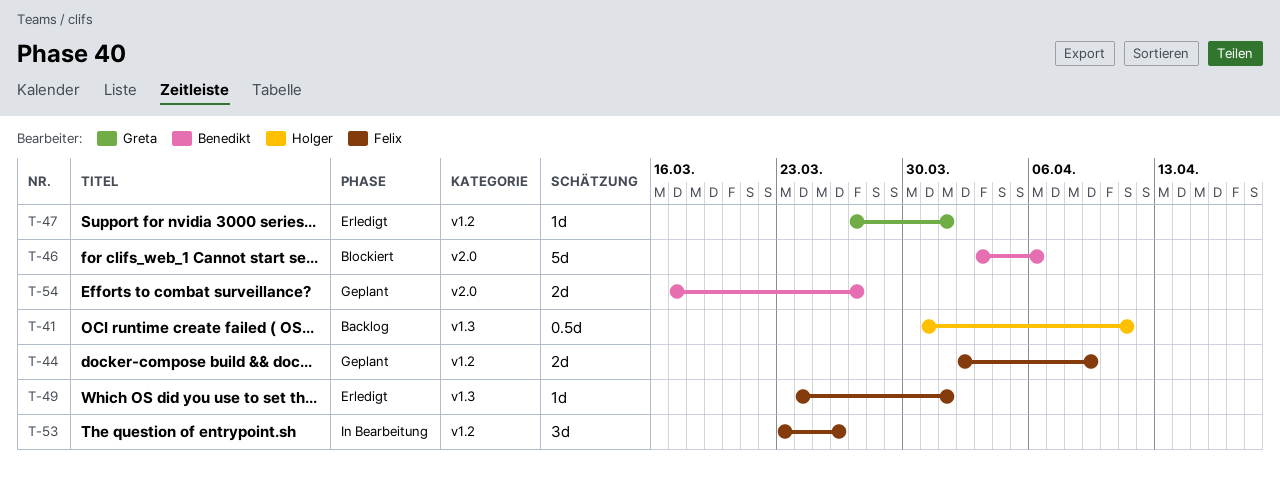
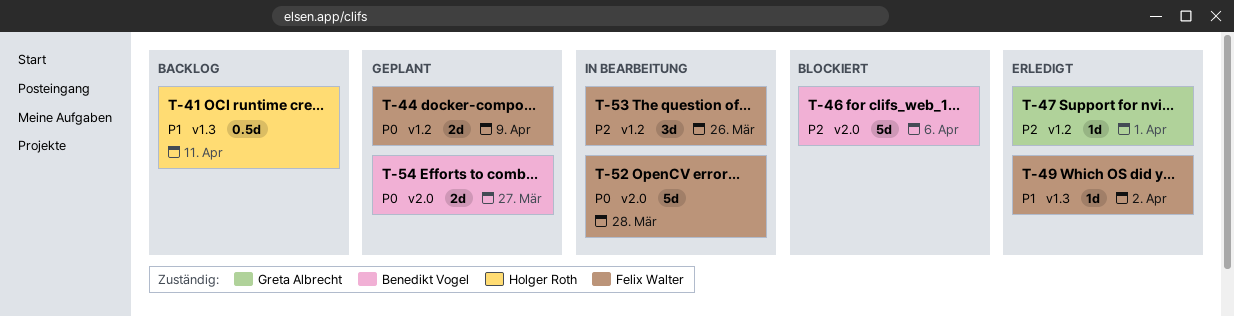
T-49, due: Apr 1 -> Apr 2
T-52: none -> present

